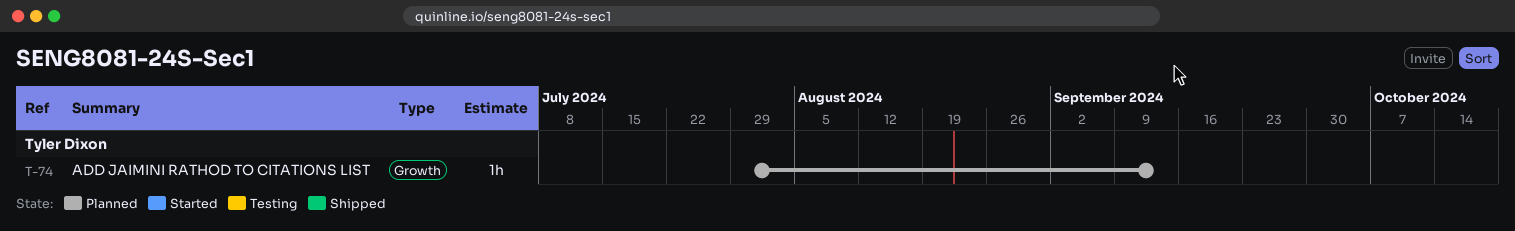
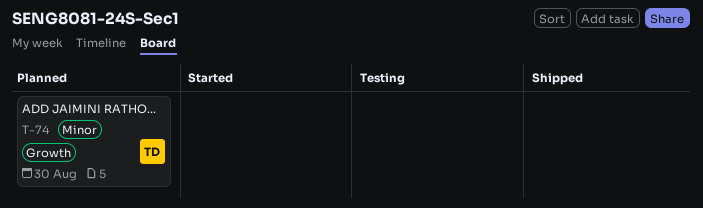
T-74, due: Sep 13 -> Aug 30

